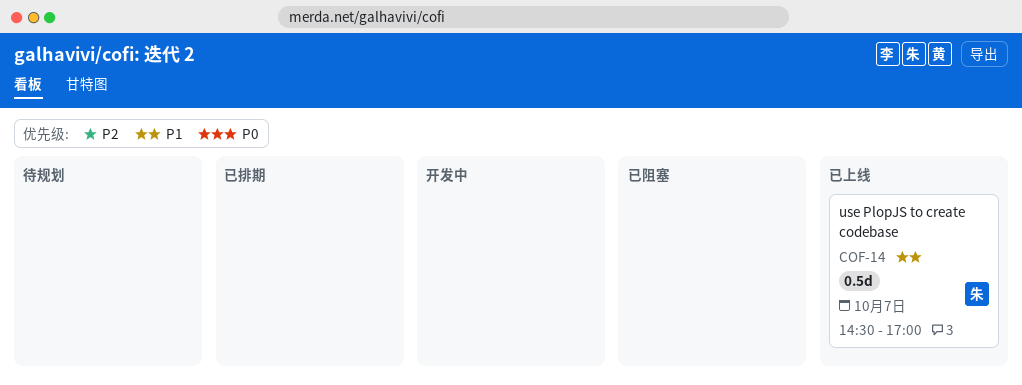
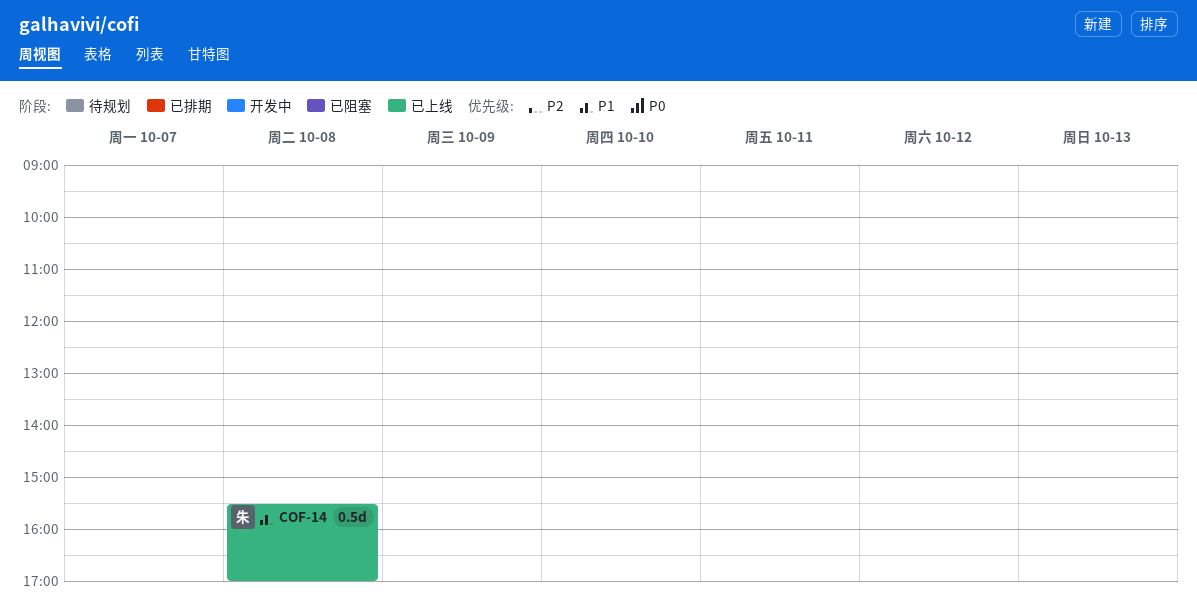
COF-14, day: Oct 7 -> Oct 8
COF-14, begins: 14:30 -> 15:30

